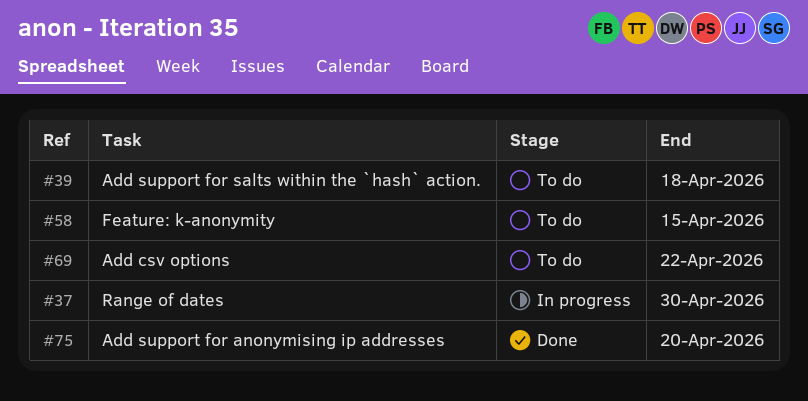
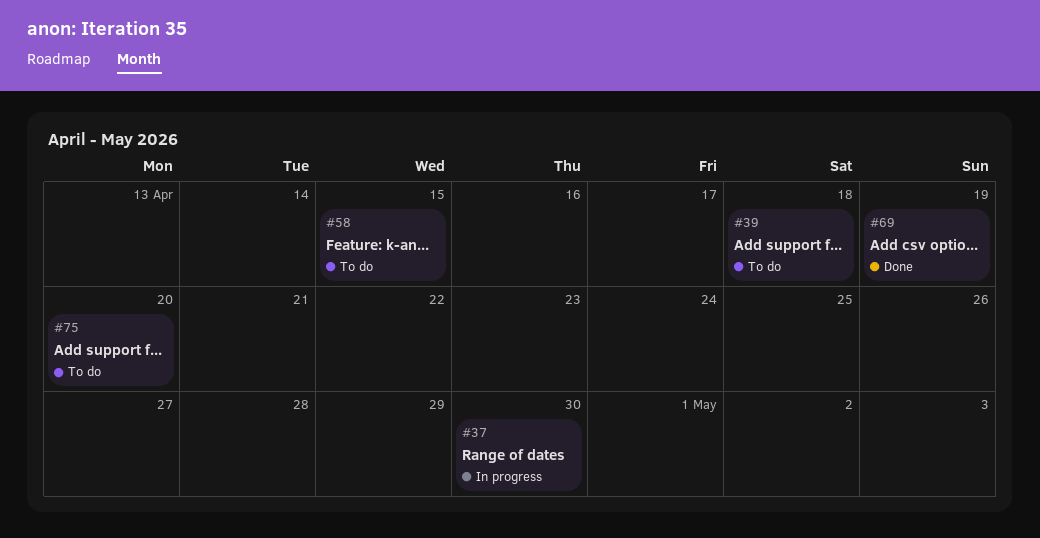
#69, status: To do -> Done
#69, due: Apr 22 -> Apr 19
#75, status: Done -> To do

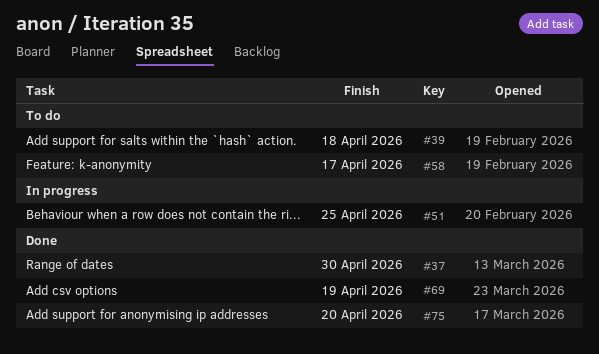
#37, status: In progress -> Done
#51: none -> present
#58, due: Apr 15 -> Apr 17
#75, status: To do -> Done

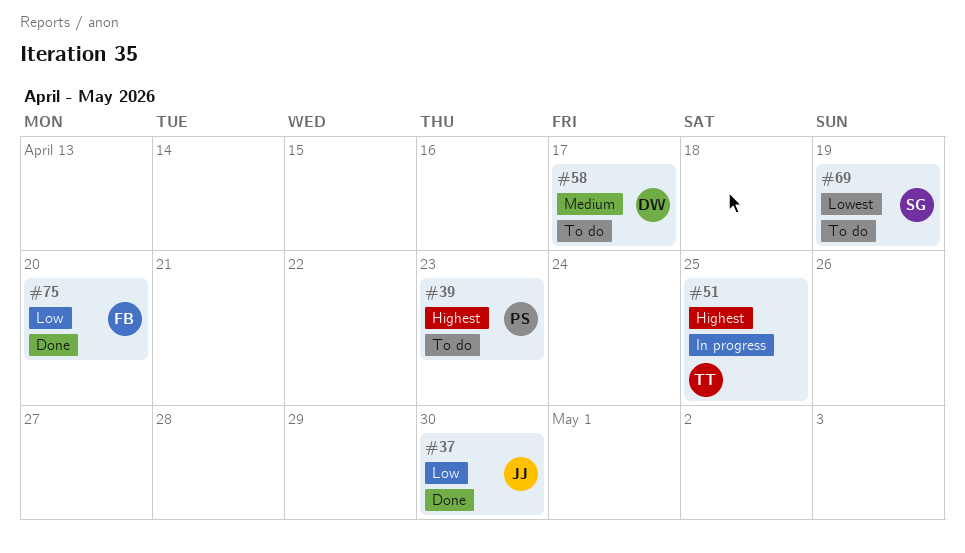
#39, due: Apr 18 -> Apr 23
#69, status: Done -> To do

